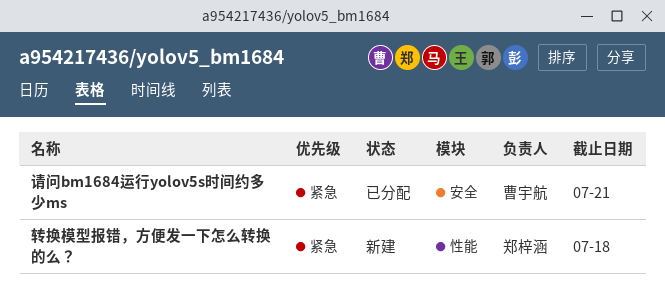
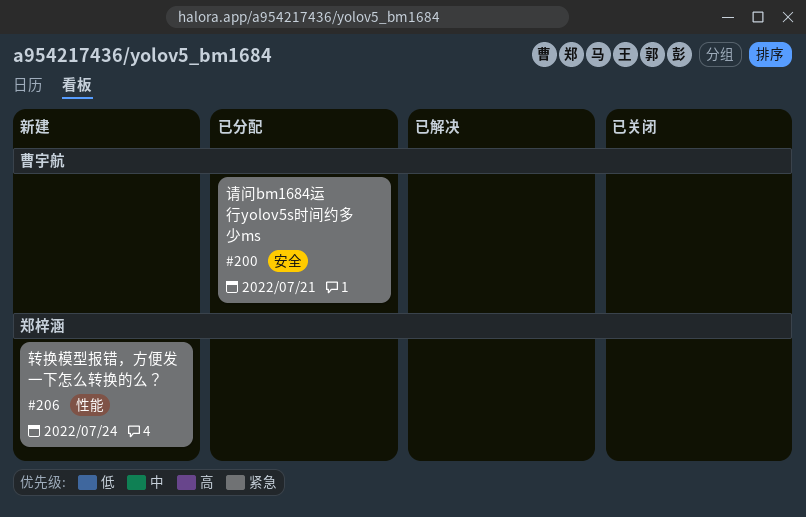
转换模型报错，方便发一下怎么转换的么？, due: Jul 18 -> Jul 24

